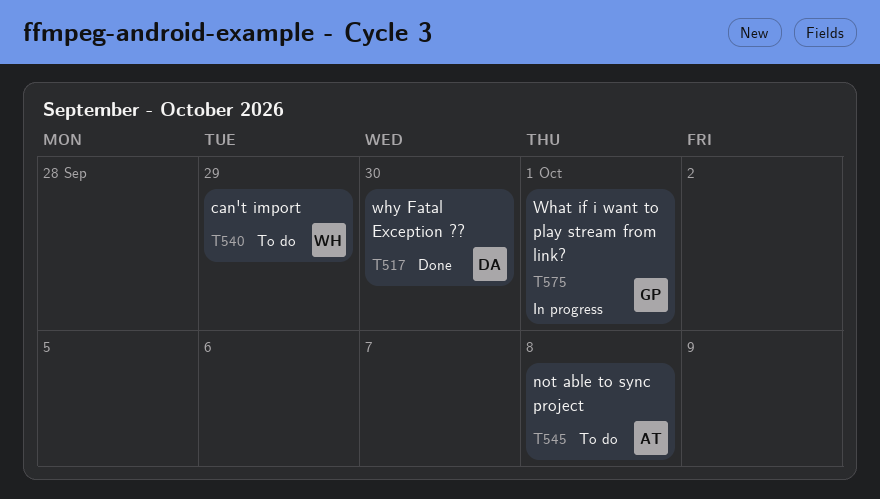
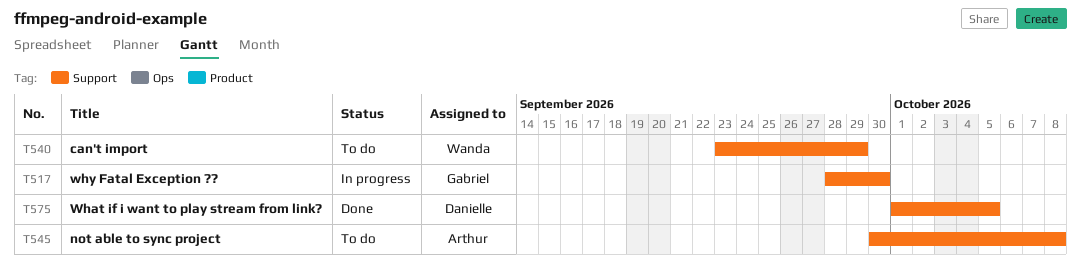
T517, status: Done -> In progress
T517, owner: Danielle -> Gabriel
T575, status: In progress -> Done
T575, owner: Gabriel -> Danielle
T575, due: Oct 1 -> Oct 5

